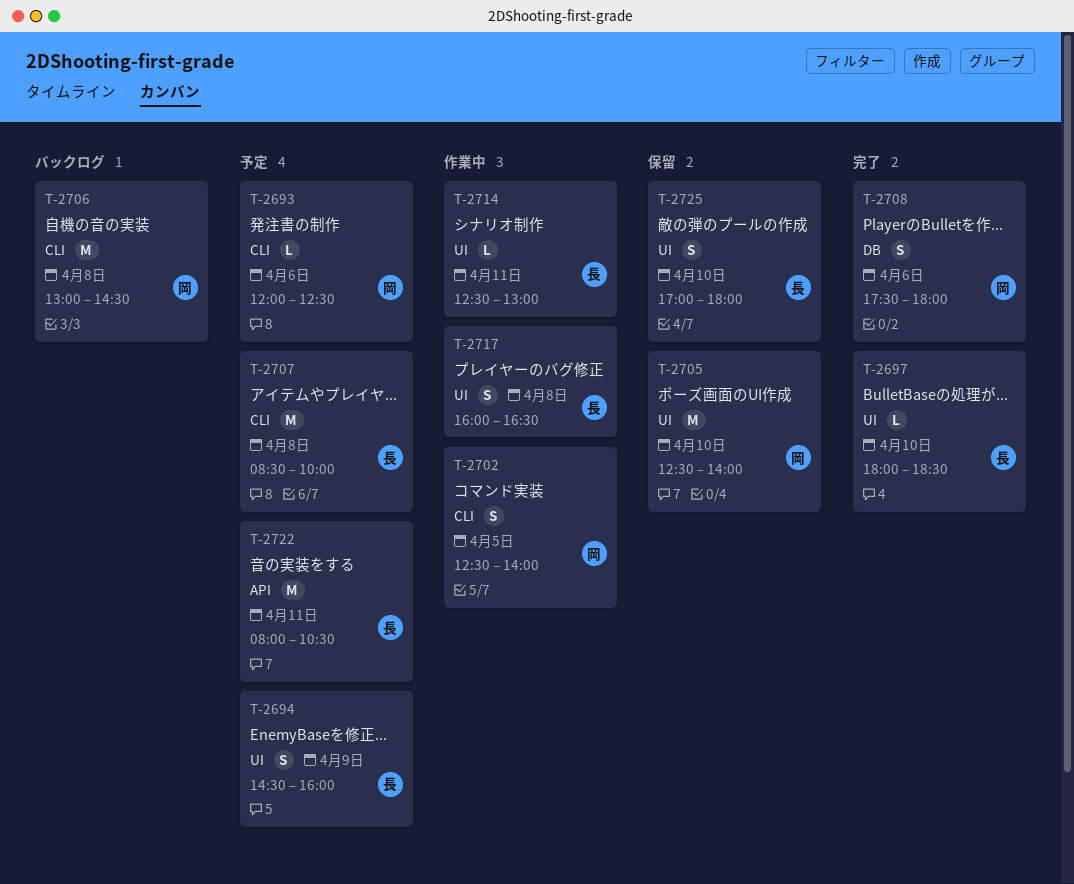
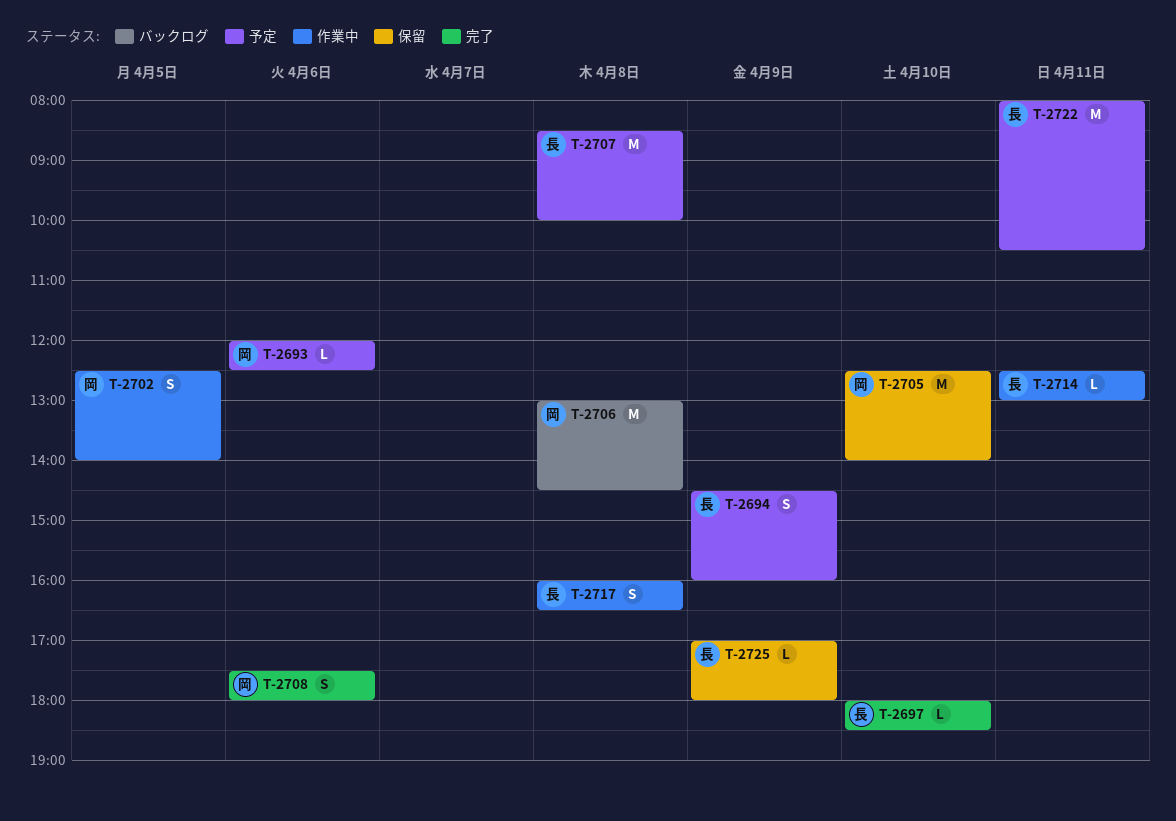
T-2725, estimate: S -> L
T-2725, day: Apr 10 -> Apr 9

